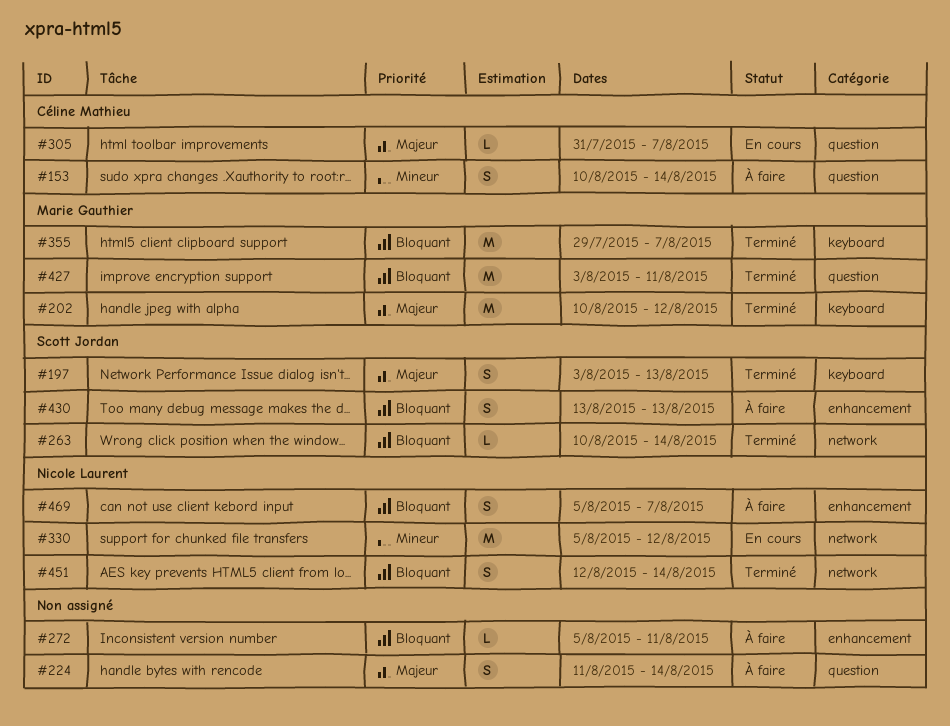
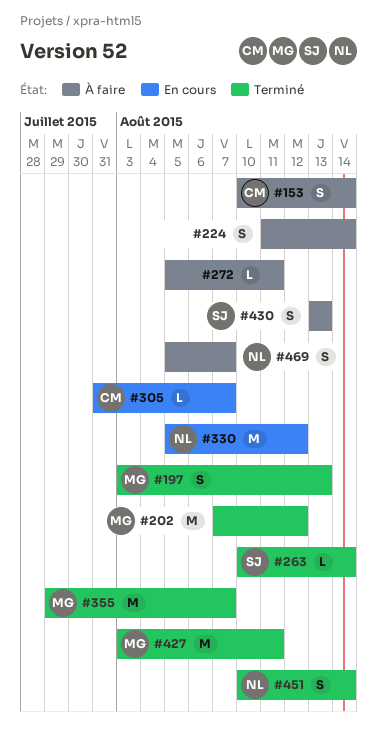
#197, owner: Scott Jordan -> Marie Gauthier
#202, start: Aug 10 -> Aug 7
#451, start: Aug 12 -> Aug 10

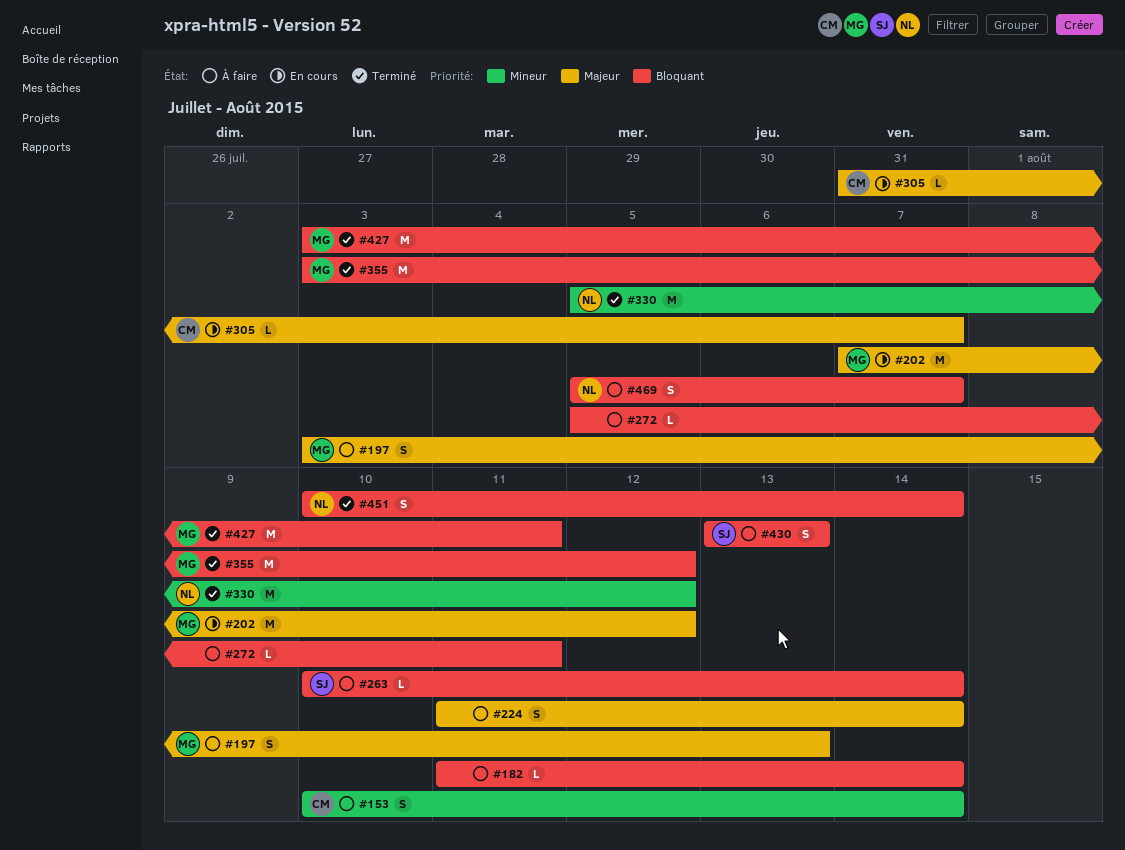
#182: none -> present
#197, status: Terminé -> À faire
#202, status: Terminé -> En cours
#263, status: Terminé -> À faire
#330, status: En cours -> Terminé
#355, start: Jul 29 -> Aug 3
#355, due: Aug 7 -> Aug 12

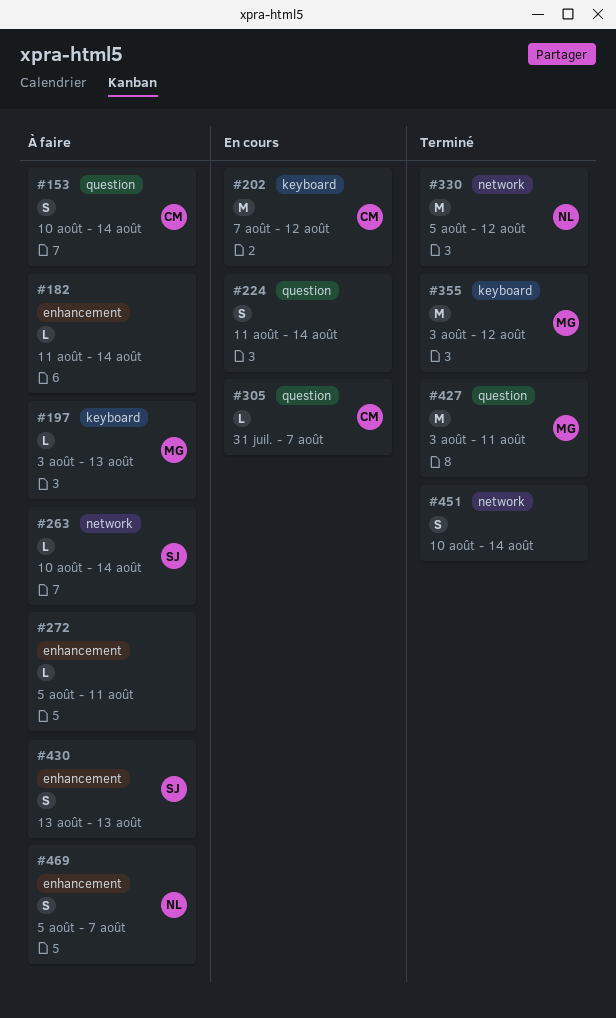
#197, estimate: S -> L
#202, owner: MG -> CM
#224, status: À faire -> En cours
#451, owner: NL -> none

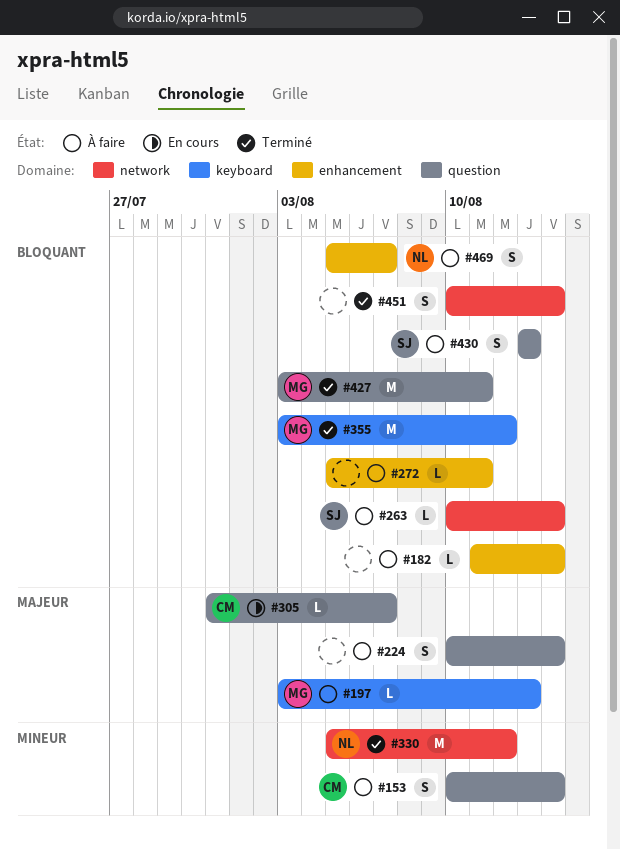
#202: present -> none
#224, status: En cours -> À faire
#224, start: Aug 11 -> Aug 10
#430, label: enhancement -> question

